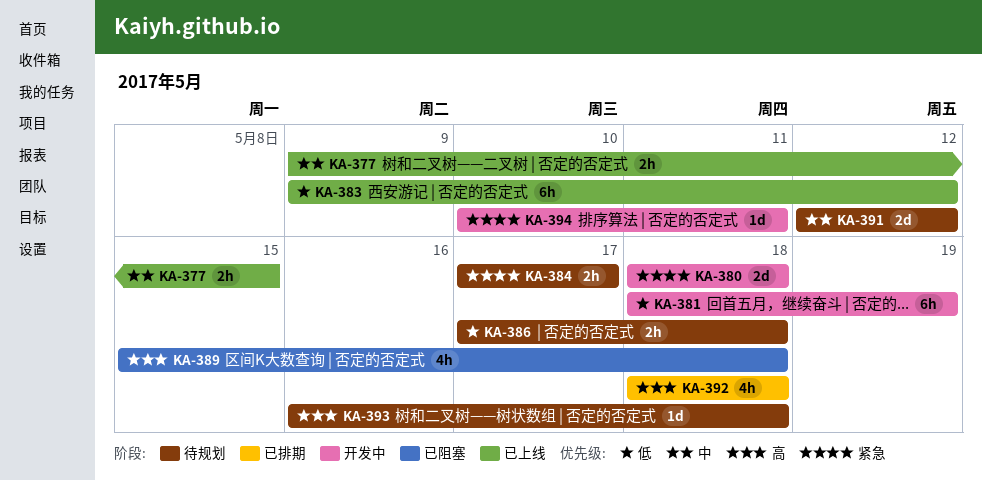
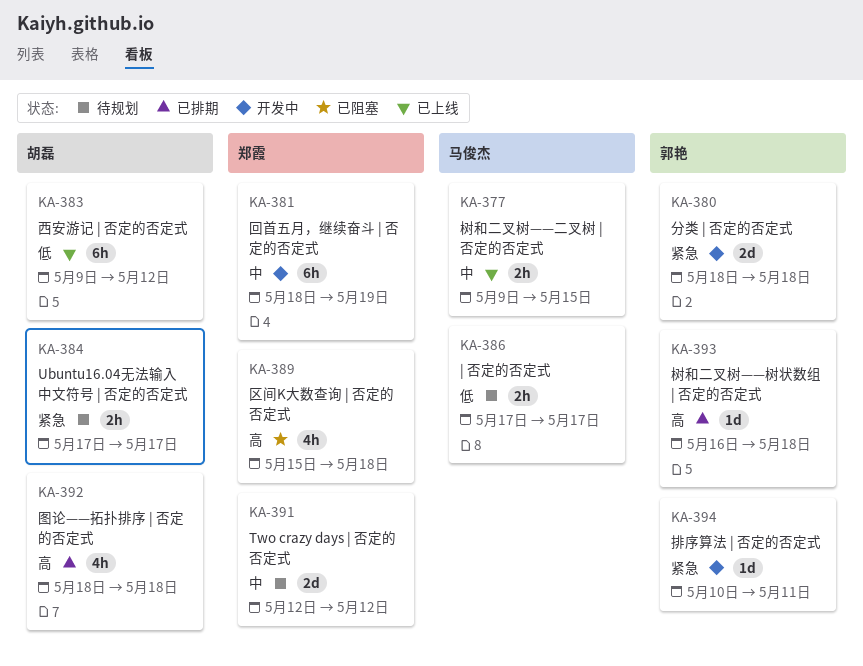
KA-381, priority: 低 -> 中
KA-386, due: May 18 -> May 17
KA-393, status: 待规划 -> 已排期

